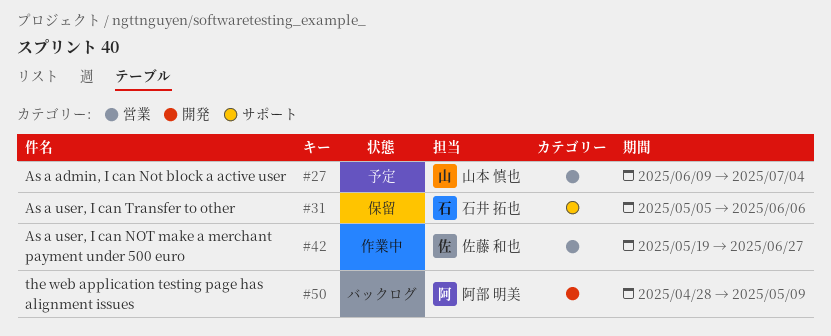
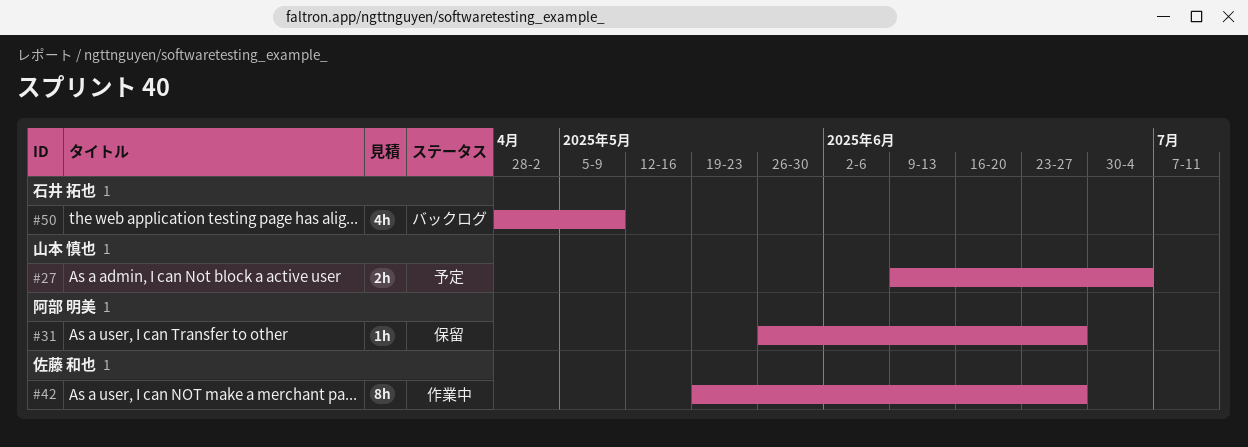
#31, owner: 石井 拓也 -> 阿部 明美
#31, start: May 5 -> May 26
#31, due: Jun 6 -> Jun 27
#50, owner: 阿部 明美 -> 石井 拓也

